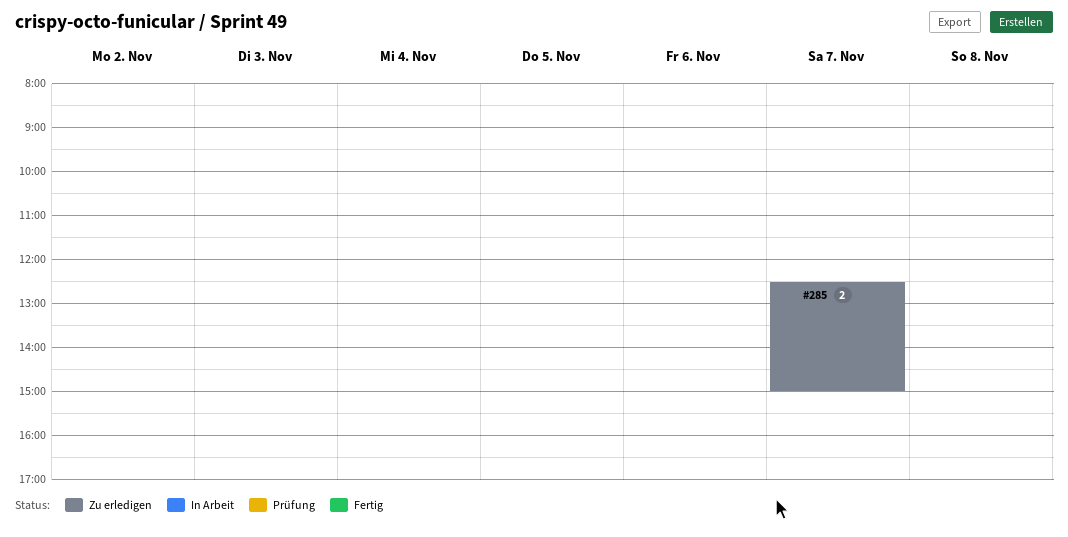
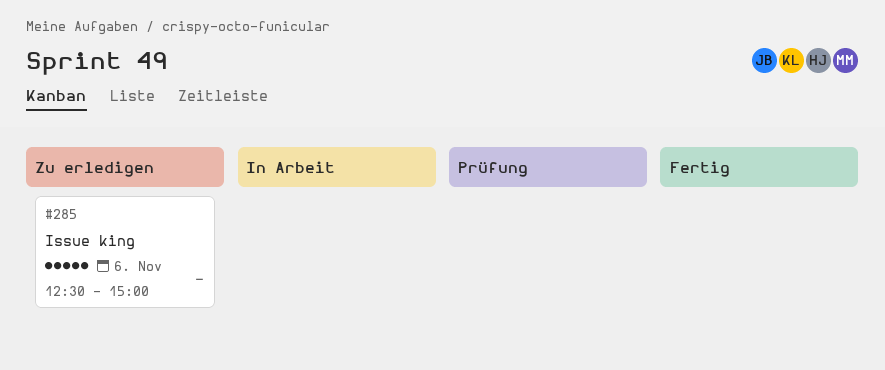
#285, estimate: 2 -> 5
#285, day: Nov 7 -> Nov 6

